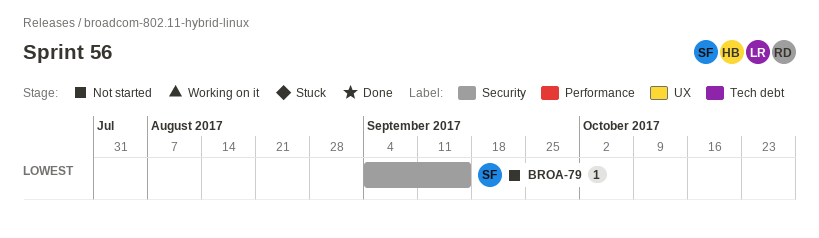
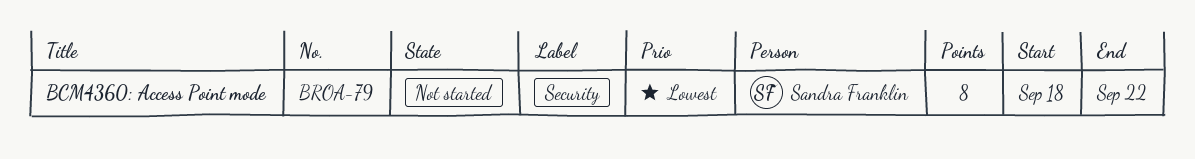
BROA-79, estimate: 1 -> 8
BROA-79, start: Sep 4 -> Sep 18
BROA-79, due: Sep 15 -> Sep 22

